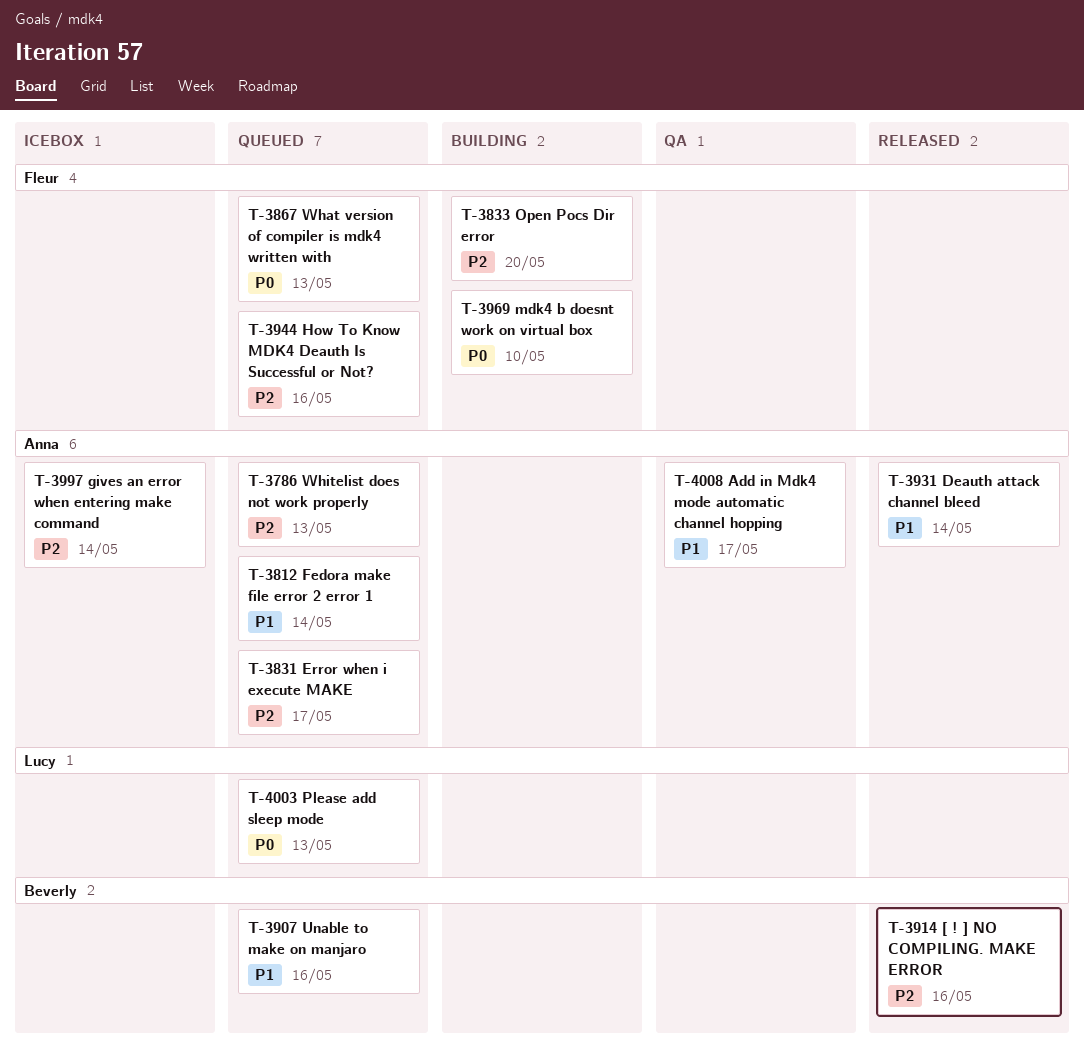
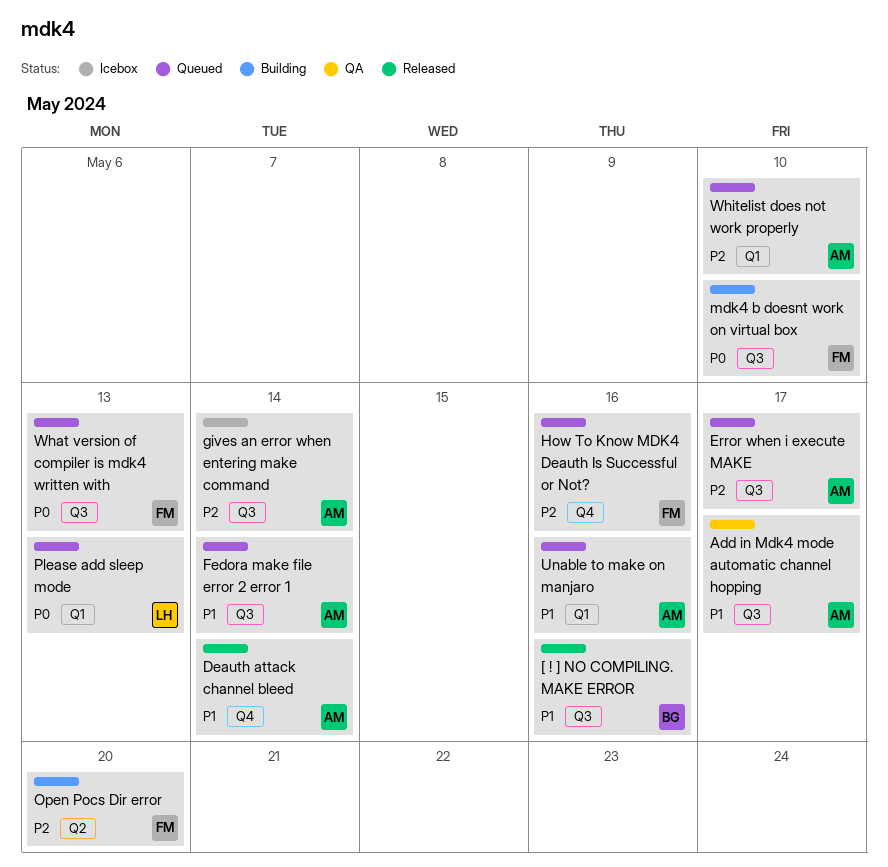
[ ! ] NO COMPILING. MAKE ERROR, priority: P2 -> P1
Unable to make on manjaro, owner: Beverly -> Anna
Whitelist does not work properly, due: May 13 -> May 10

